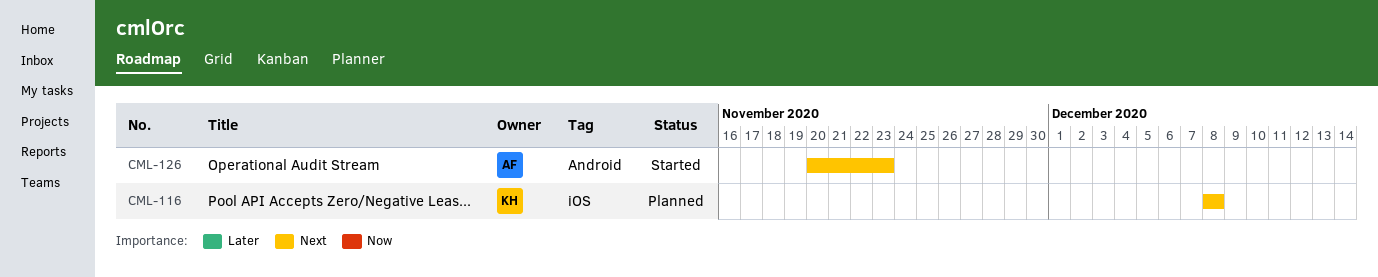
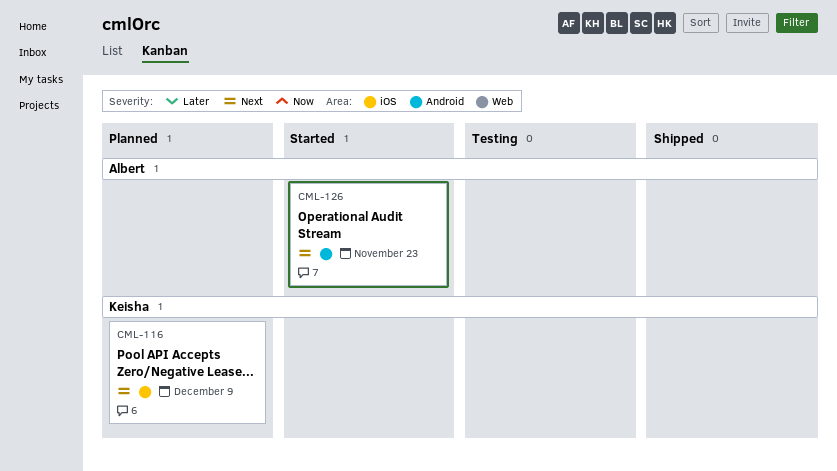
CML-116, due: Dec 8 -> Dec 9

